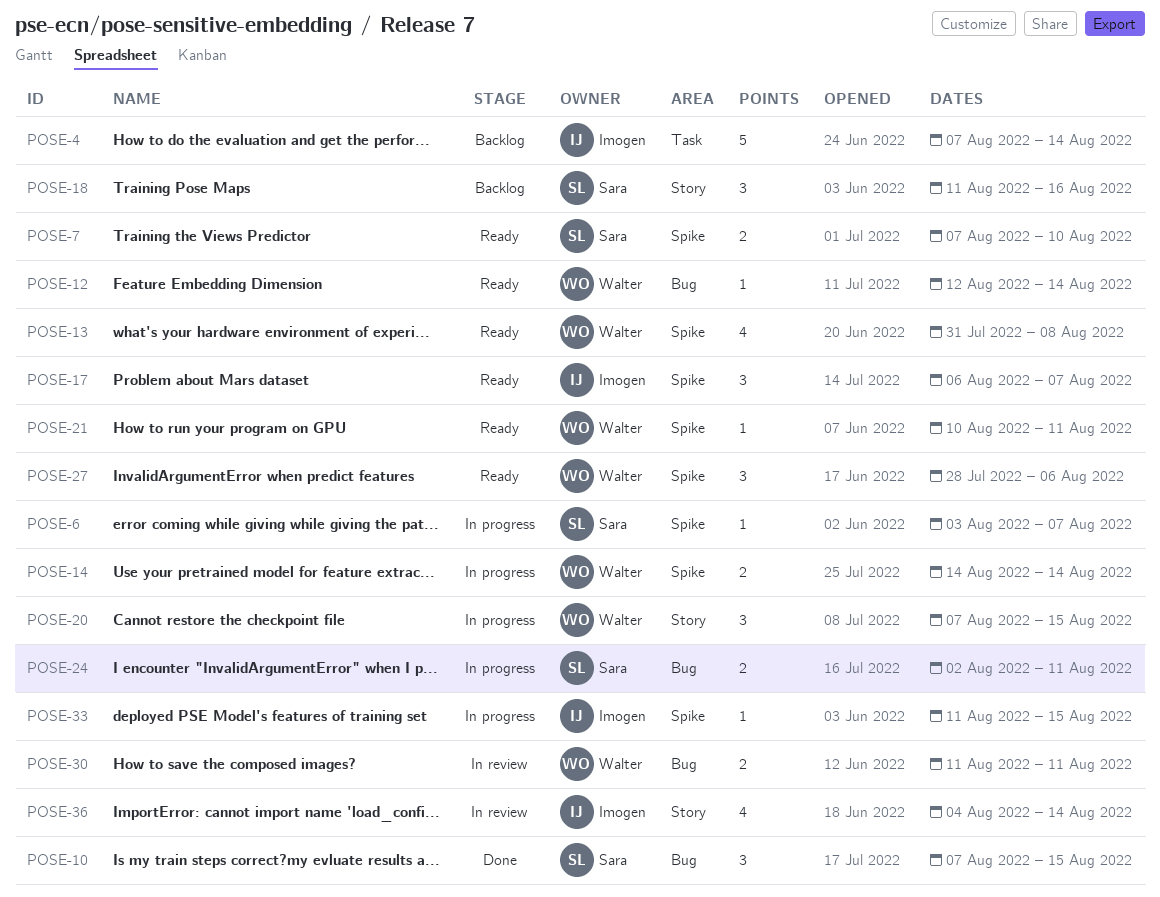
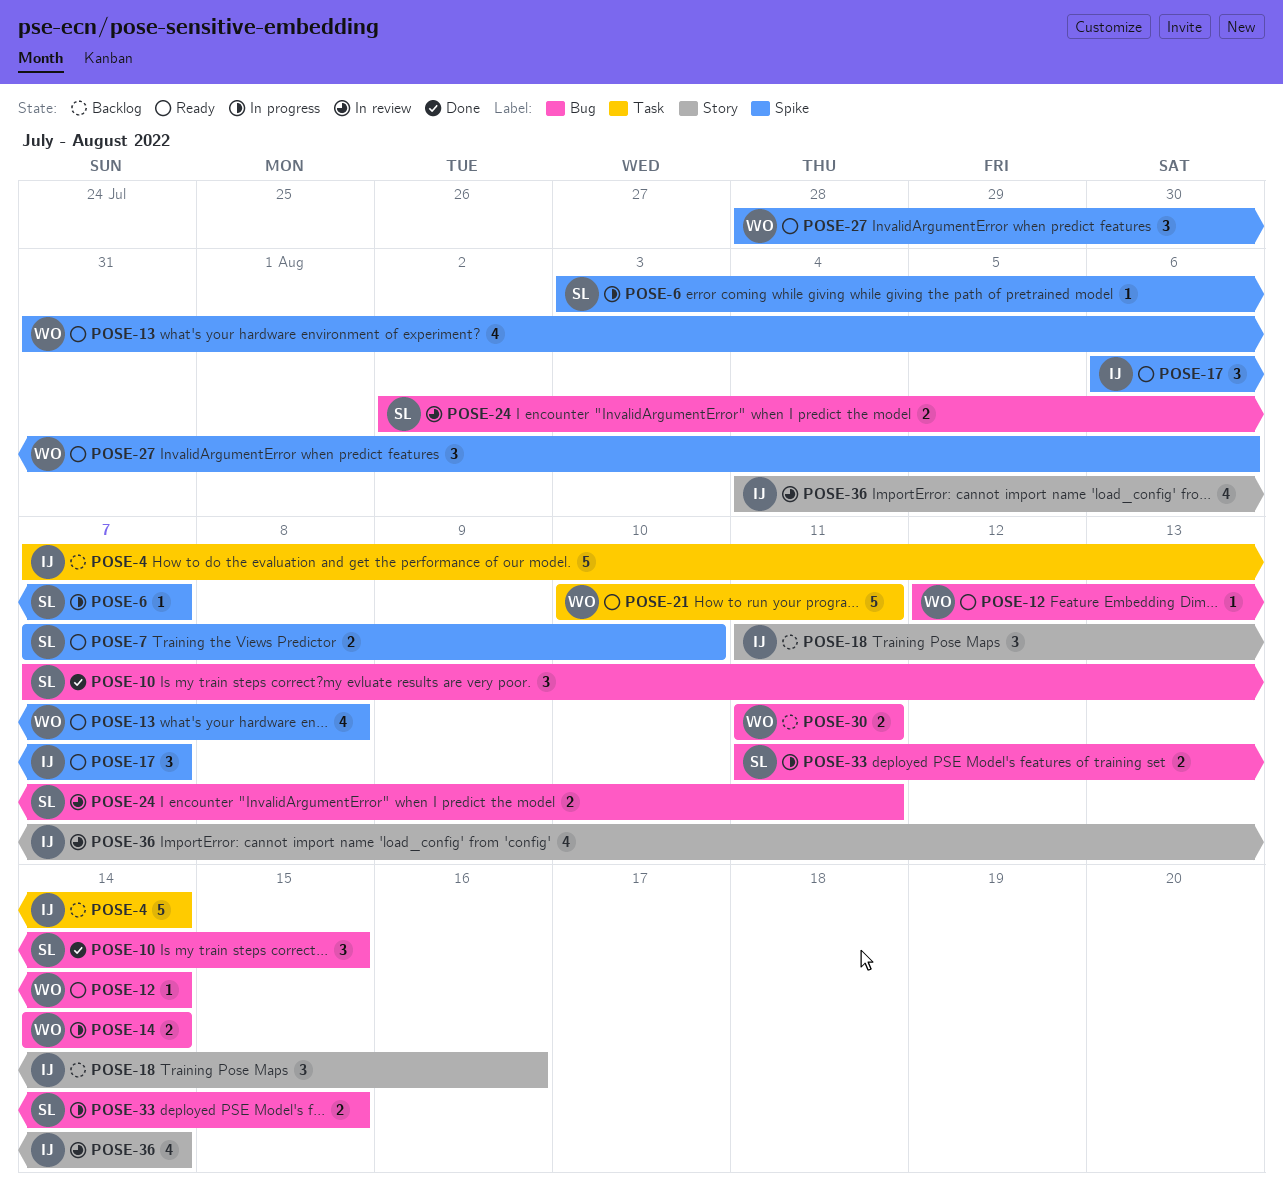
POSE-14, label: Spike -> Bug
POSE-18, owner: Sara -> Imogen
POSE-20: present -> none
POSE-21, label: Spike -> Task
POSE-21, estimate: 1 -> 5
POSE-24, status: In progress -> In review
POSE-30, status: In review -> Backlog
POSE-33, owner: Imogen -> Sara
POSE-33, label: Spike -> Bug
POSE-33, estimate: 1 -> 2

